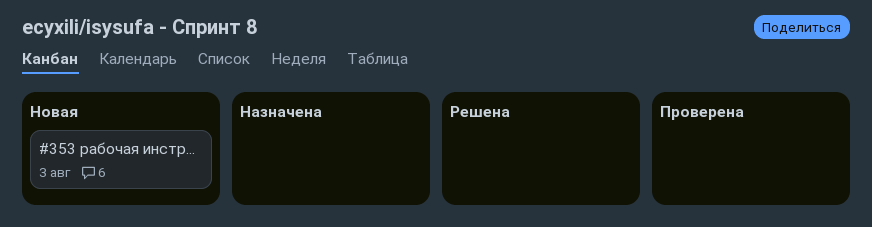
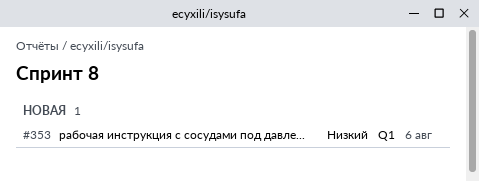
#353, due: Aug 3 -> Aug 6

